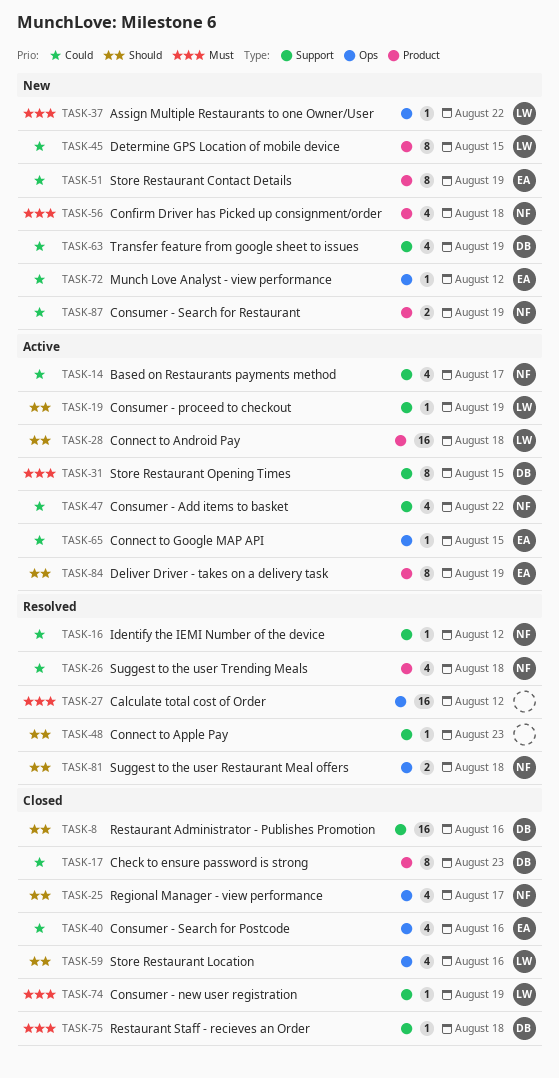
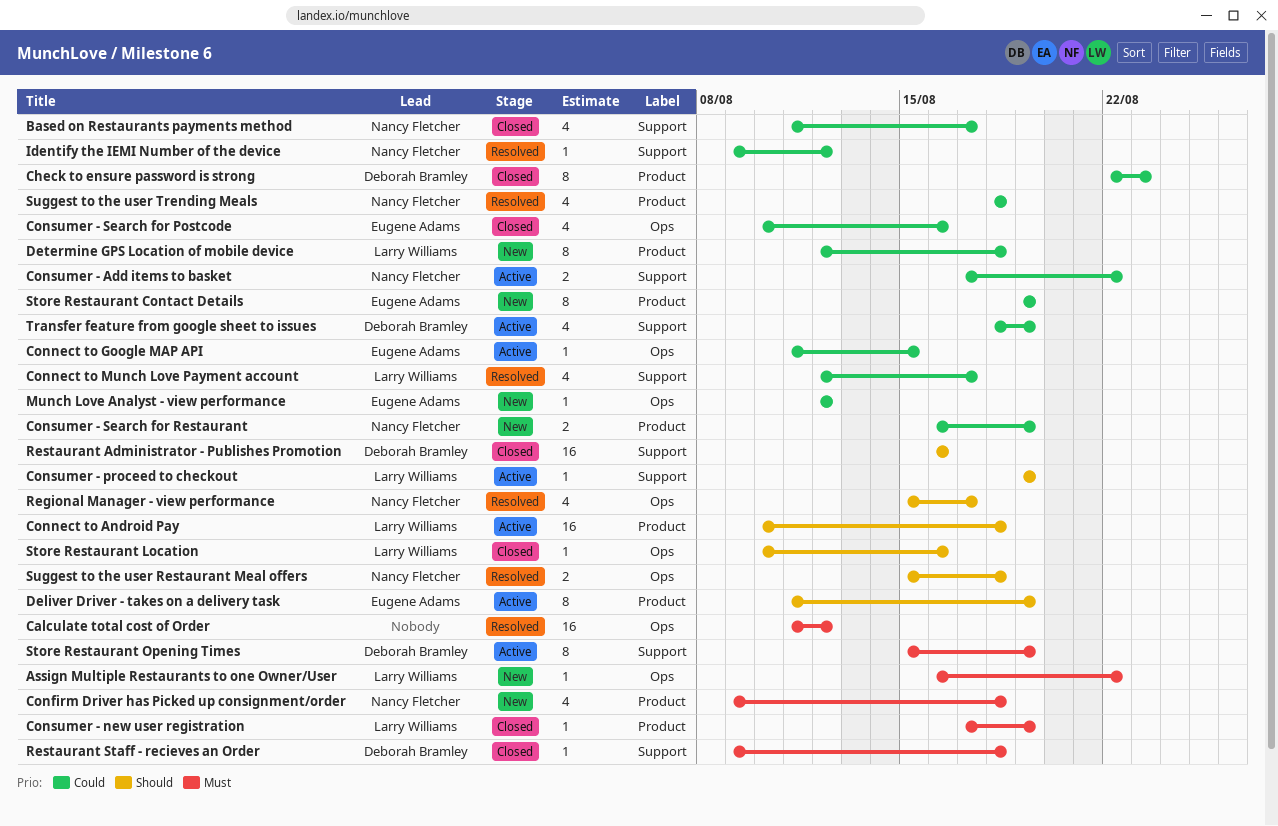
Based on Restaurants payments method, status: Active -> Closed
Connect to Apple Pay: present -> none
Connect to Munch Love Payment account: none -> present
Consumer - Add items to basket, estimate: 4 -> 2
Consumer - new user registration, label: Support -> Product
Determine GPS Location of mobile device, due: Aug 15 -> Aug 18
Regional Manager - view performance, status: Closed -> Resolved
Store Restaurant Location, estimate: 4 -> 1
Store Restaurant Opening Times, due: Aug 15 -> Aug 19
Transfer feature from google sheet to issues, status: New -> Active

